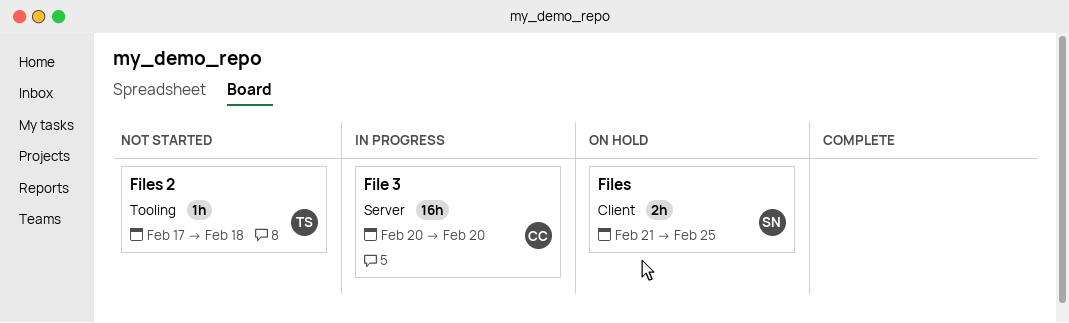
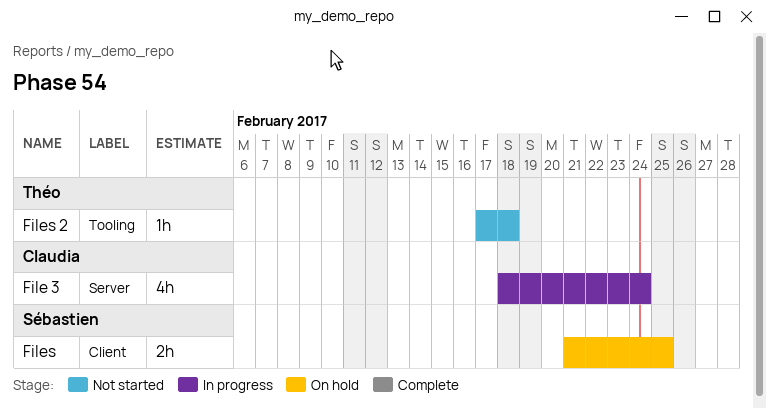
File 3, estimate: 16h -> 4h
File 3, start: Feb 20 -> Feb 18
File 3, due: Feb 20 -> Feb 24

